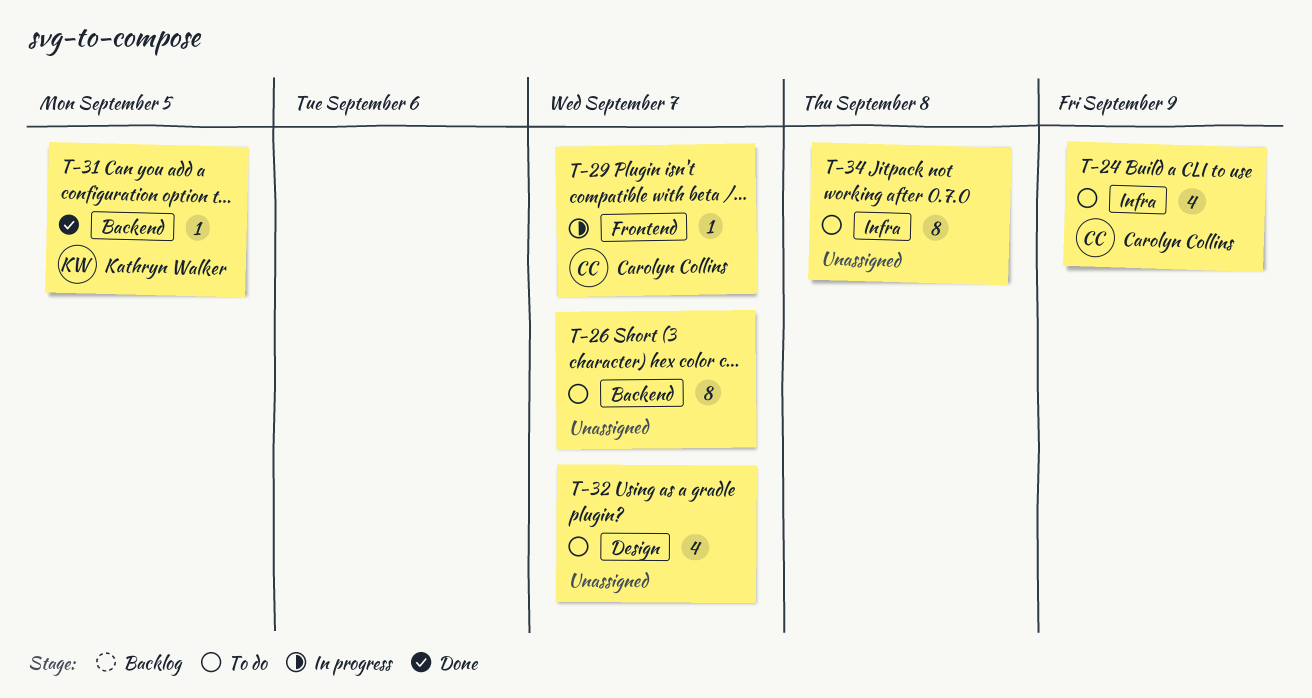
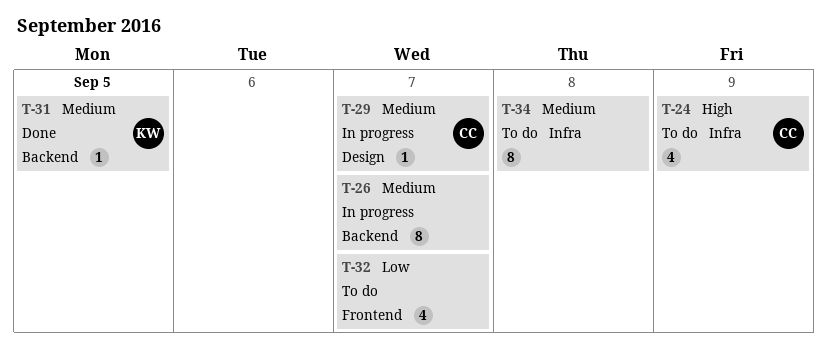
T-26, status: To do -> In progress
T-29, label: Frontend -> Design
T-32, label: Design -> Frontend

